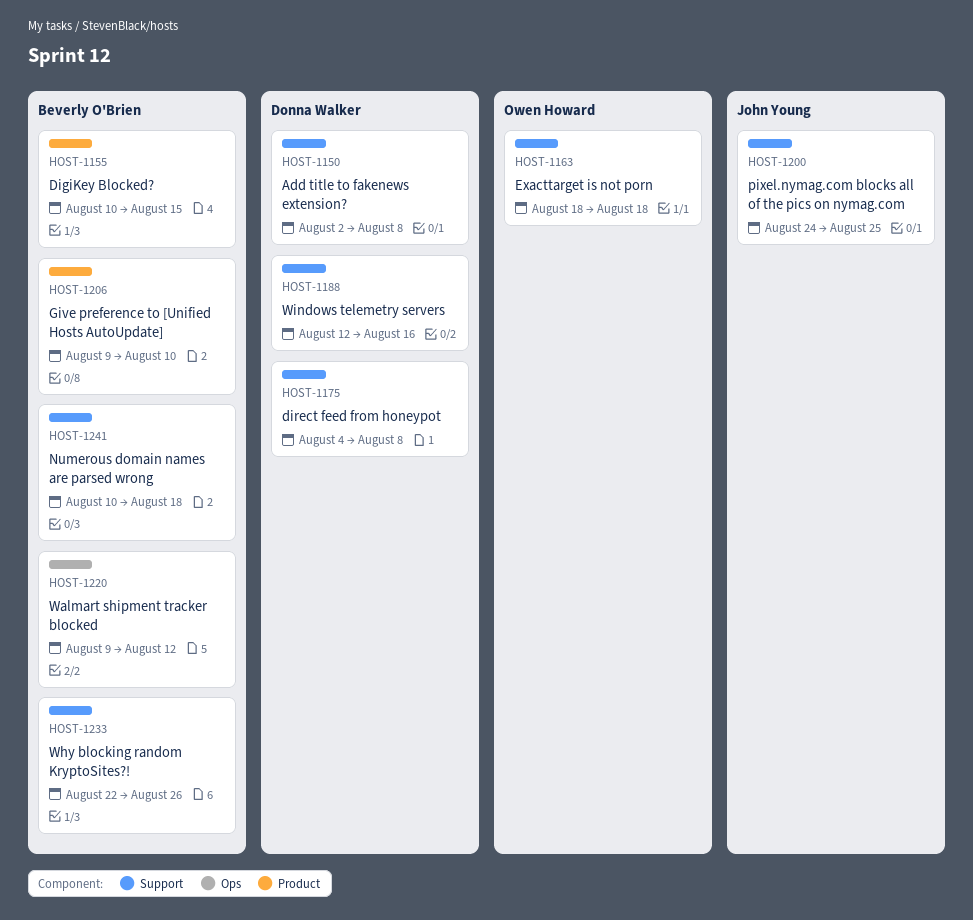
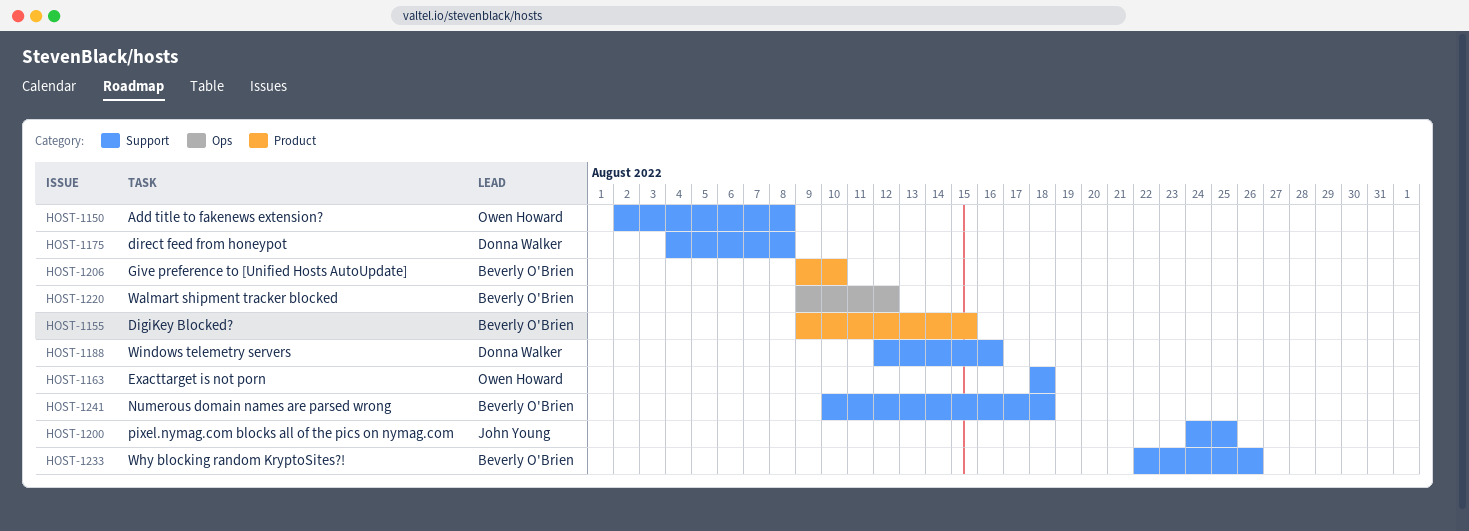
HOST-1150, owner: Donna Walker -> Owen Howard
HOST-1155, start: Aug 10 -> Aug 9

